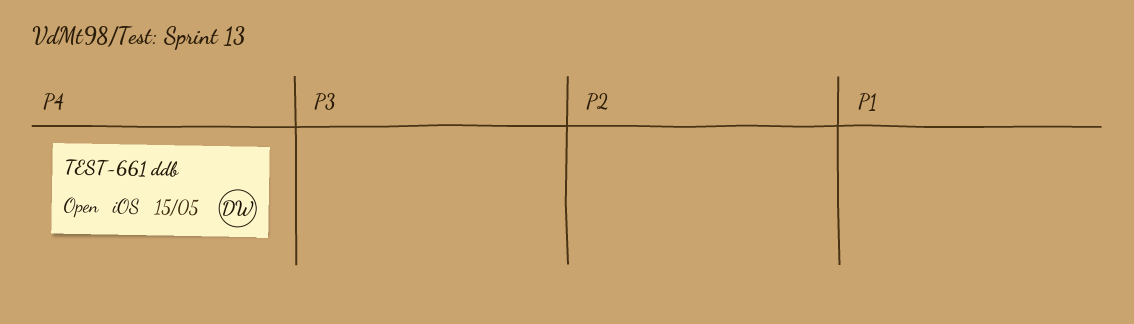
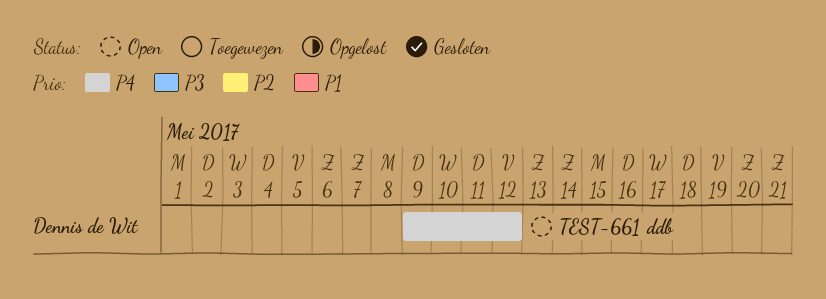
TEST-661, due: May 15 -> May 12

